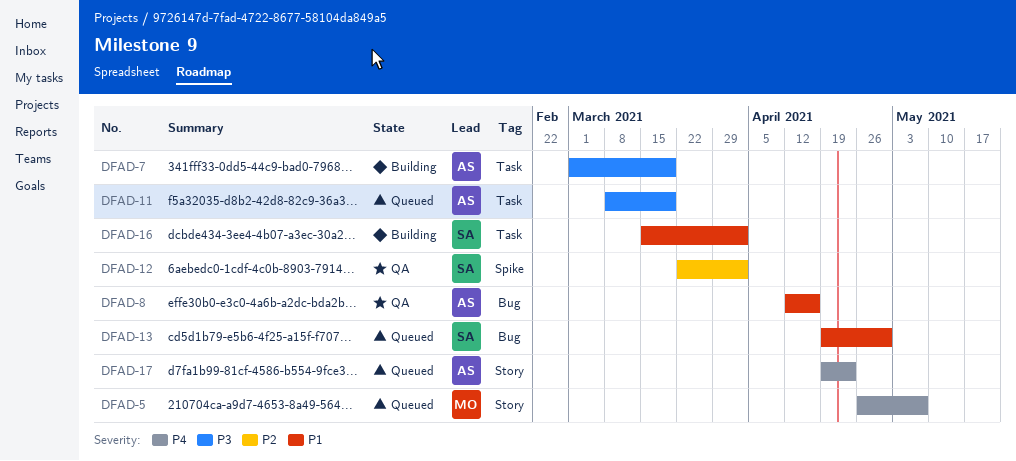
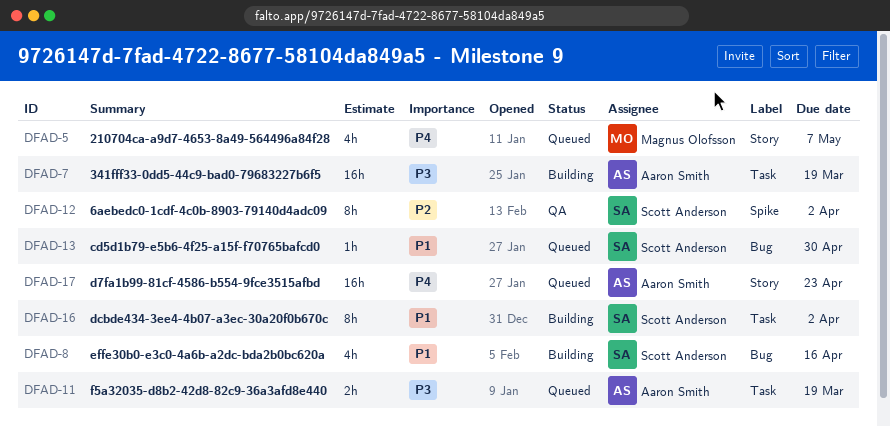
DFAD-8, status: QA -> Building
DFAD-8, owner: Aaron Smith -> Scott Anderson

